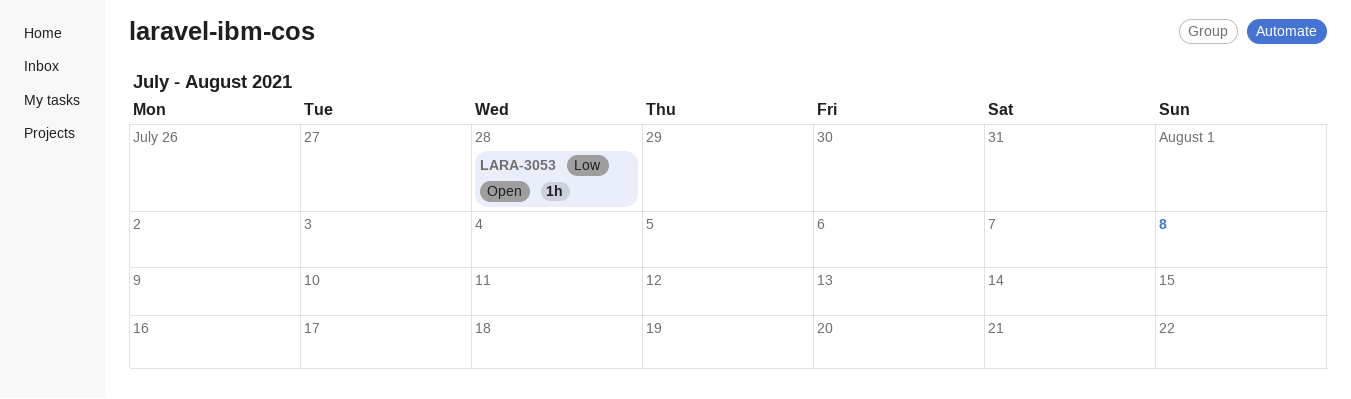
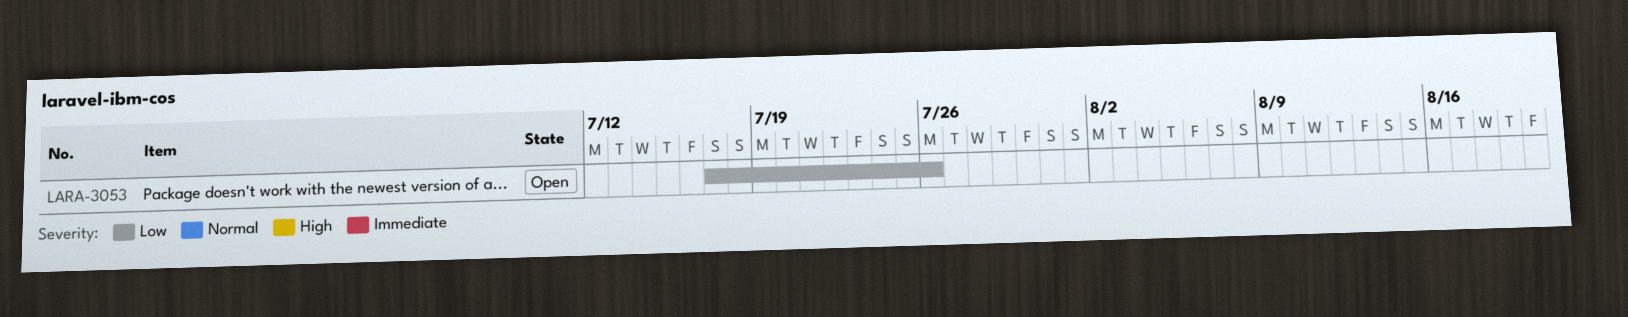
LARA-3053, due: Jul 28 -> Jul 26

